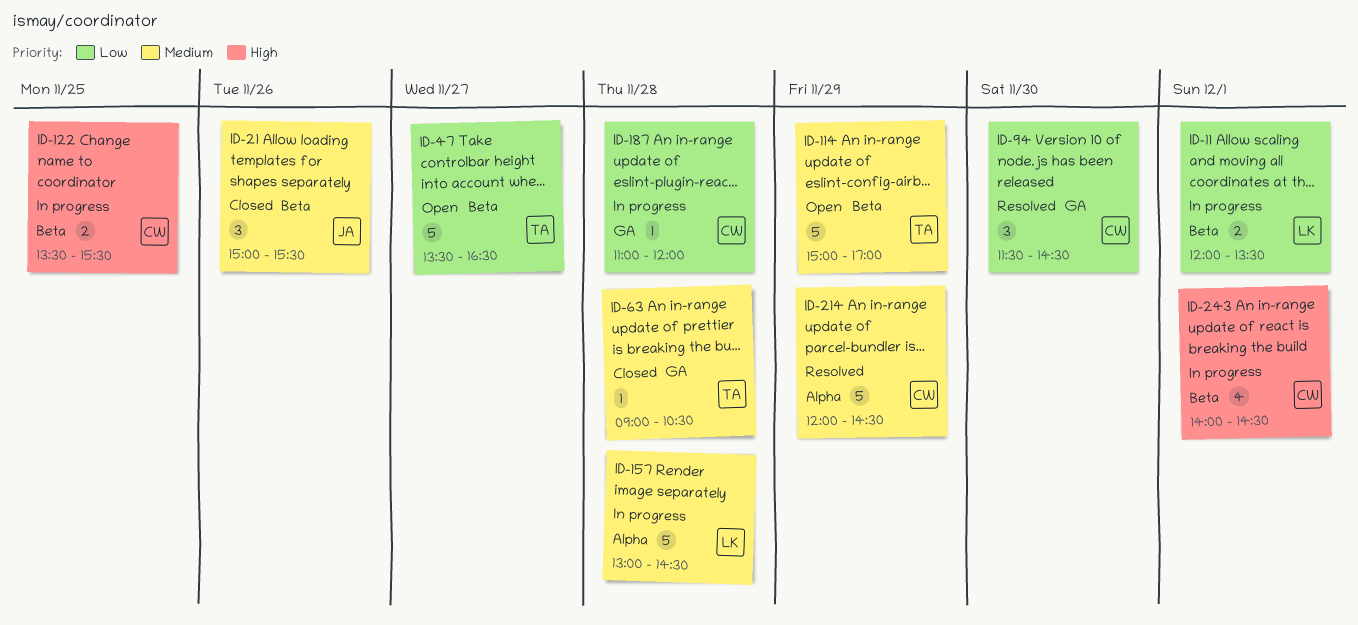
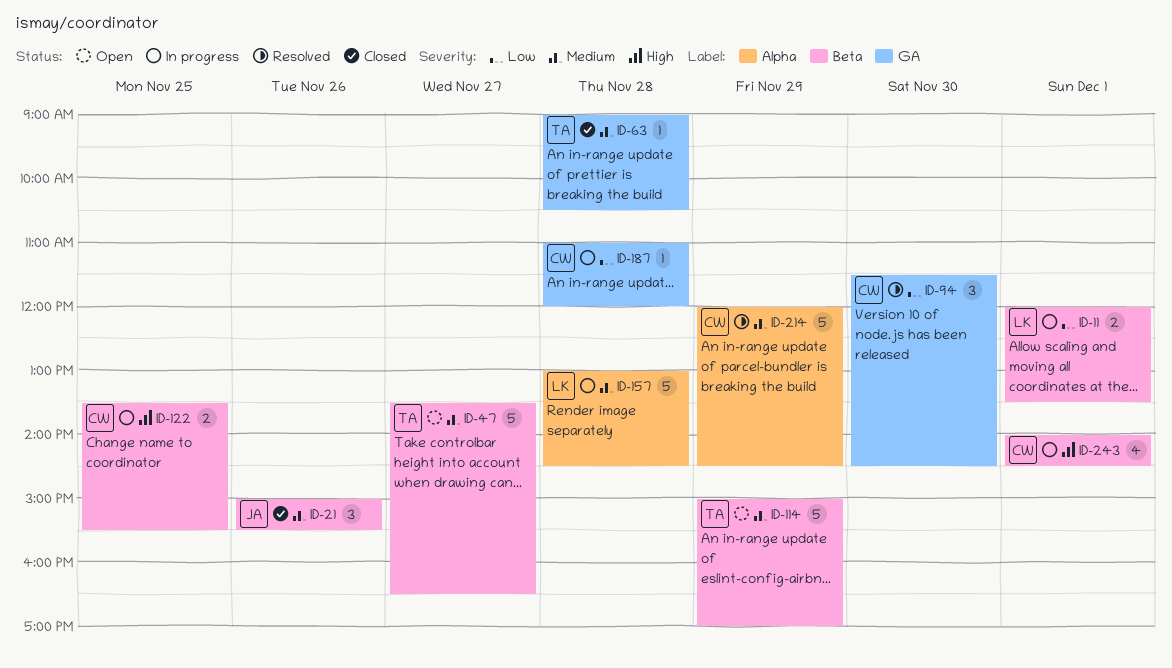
ID-47, priority: Low -> Medium

